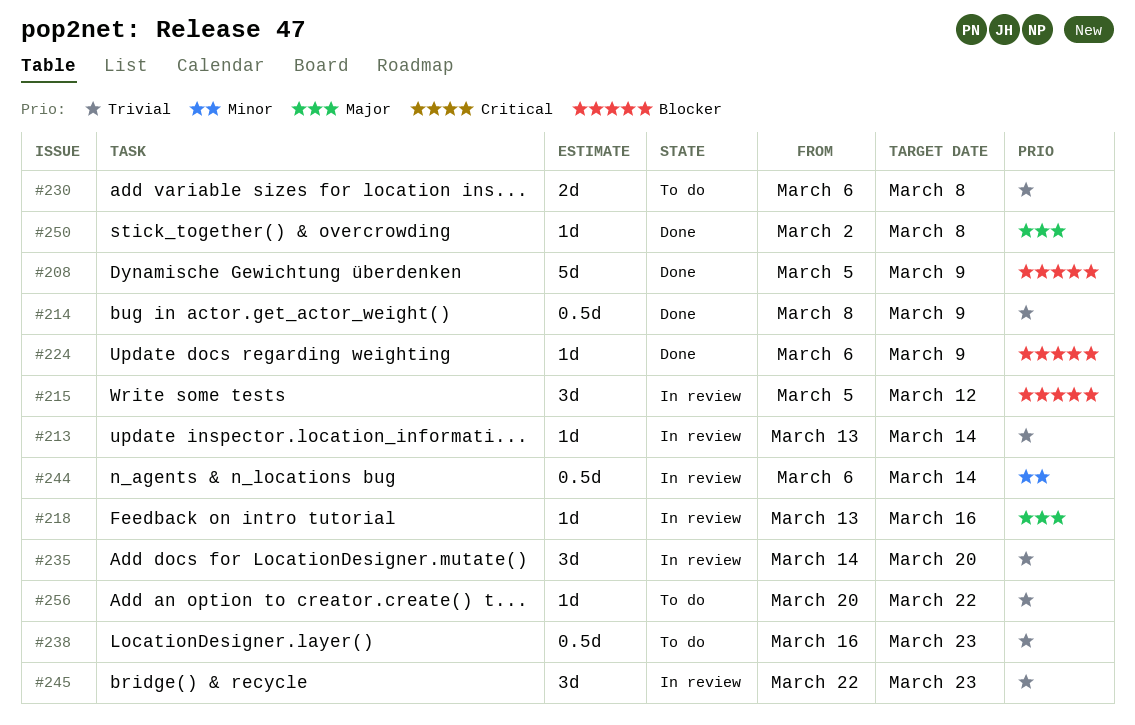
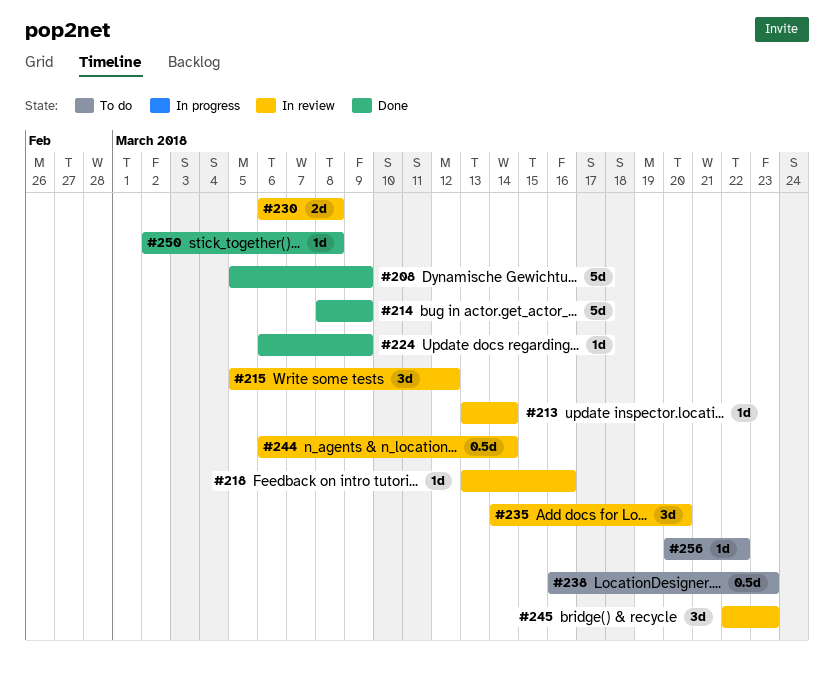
#214, estimate: 0.5d -> 5d
#230, status: To do -> In review

